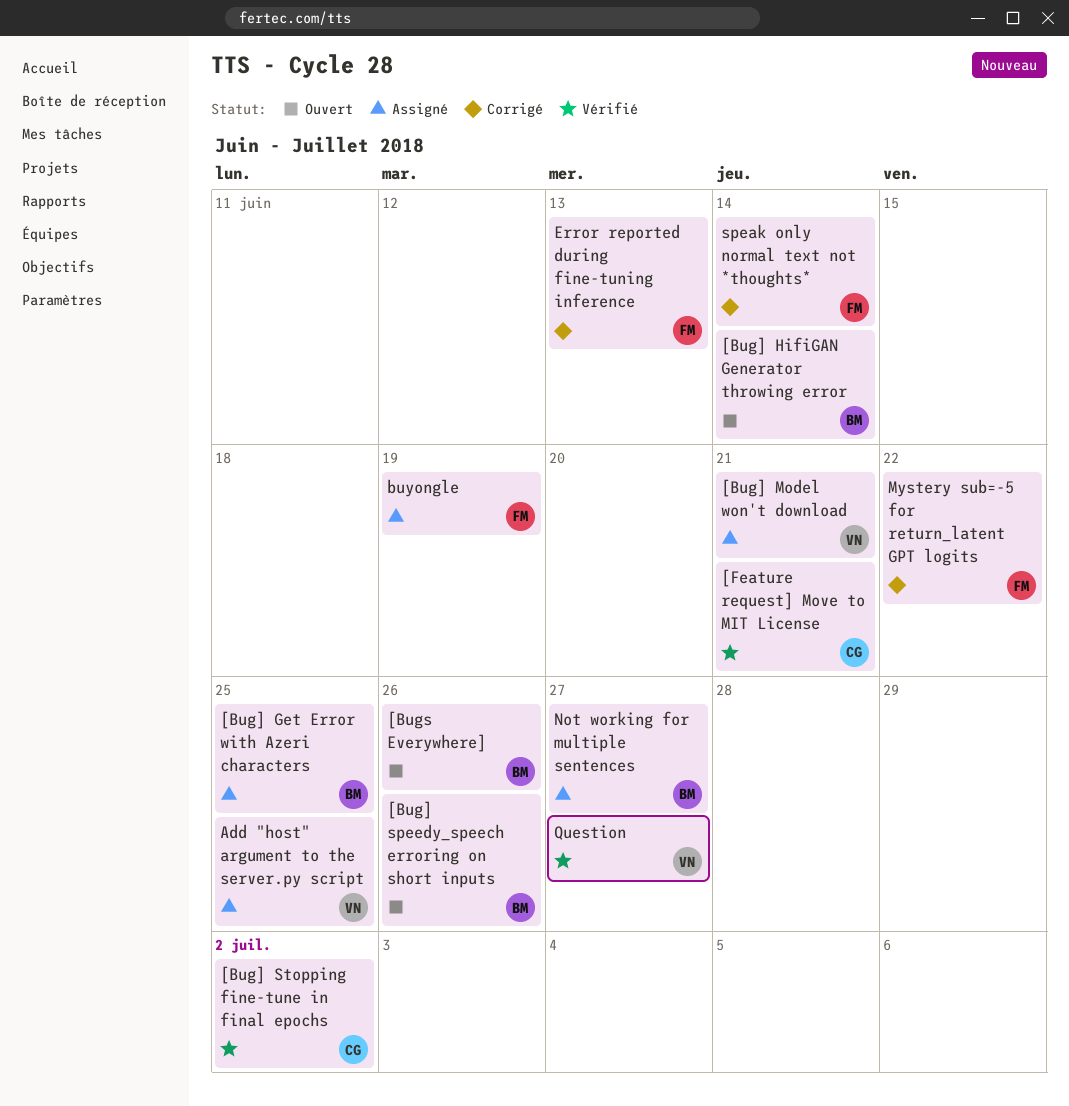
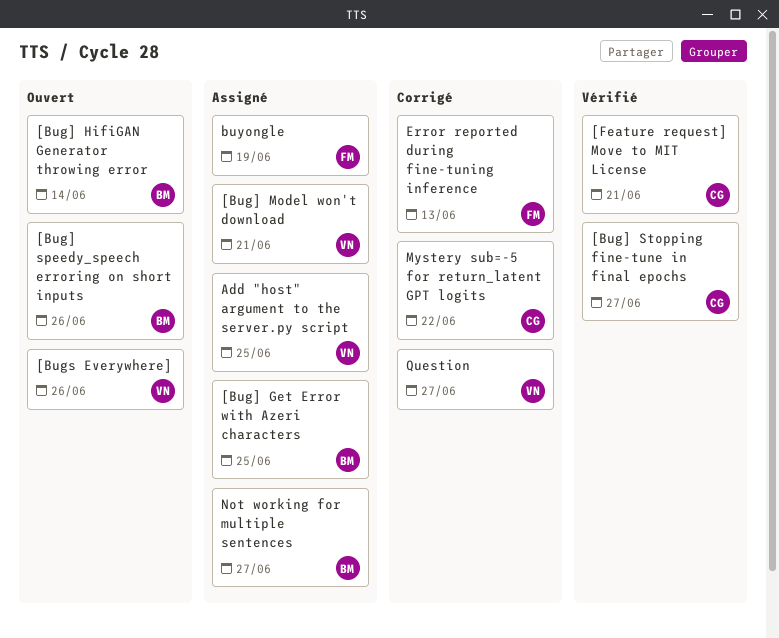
[Bug] Stopping fine-tune in final epochs, due: Jul 2 -> Jun 27
[Bugs Everywhere], owner: BM -> VN
Mystery sub=-5 for return_latent GPT logits, owner: FM -> CG
Question, status: Vérifié -> Corrigé
speak only normal text not *thoughts*: present -> none

